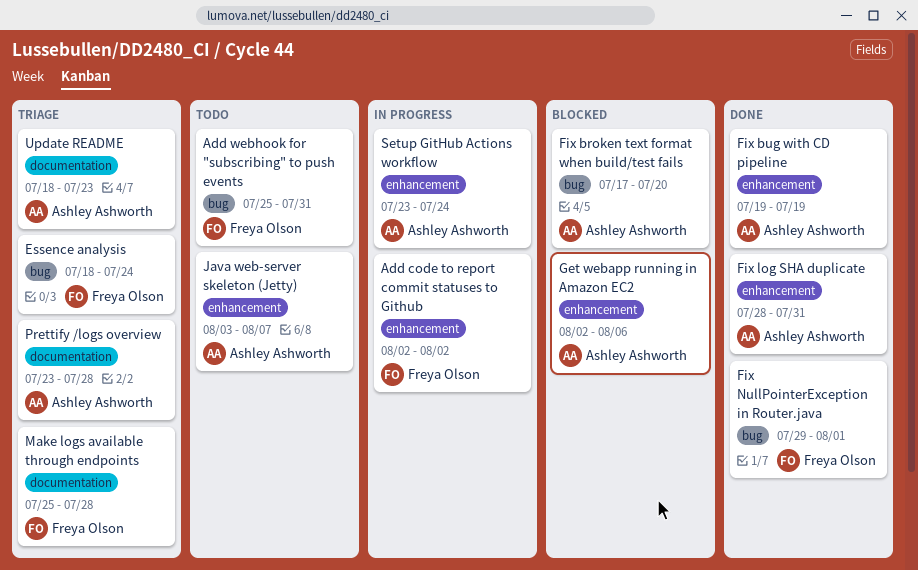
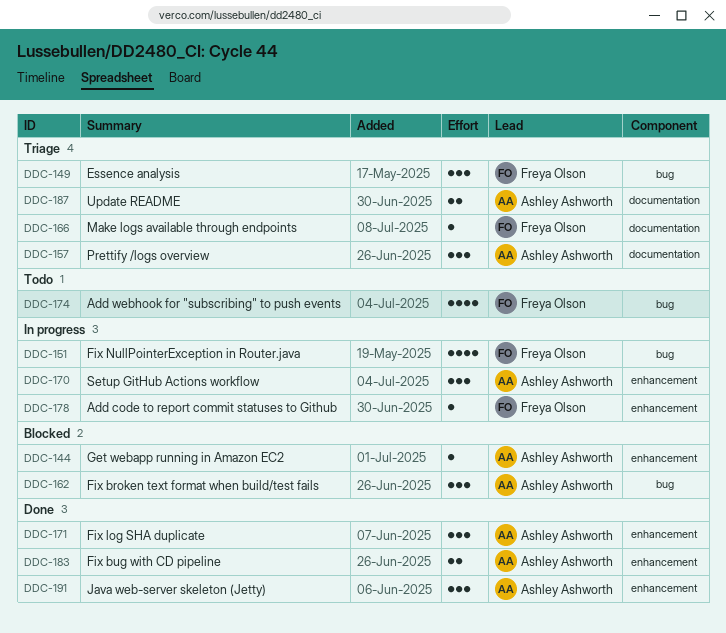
Fix NullPointerException in Router.java, status: Done -> In progress
Java web-server skeleton (Jetty), status: Todo -> Done

